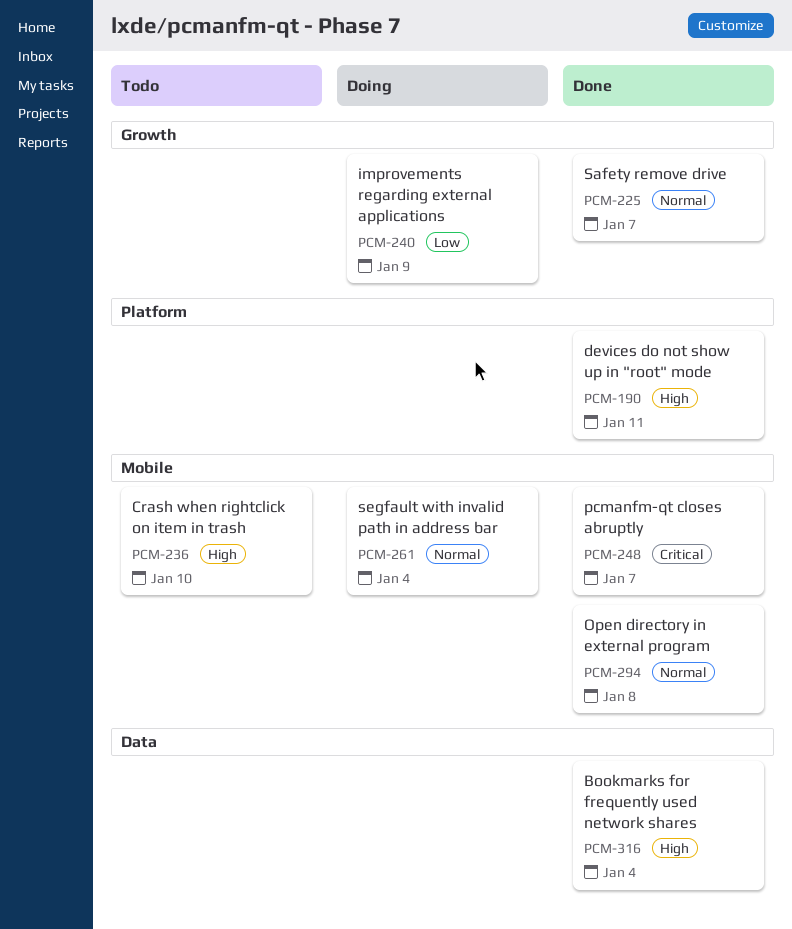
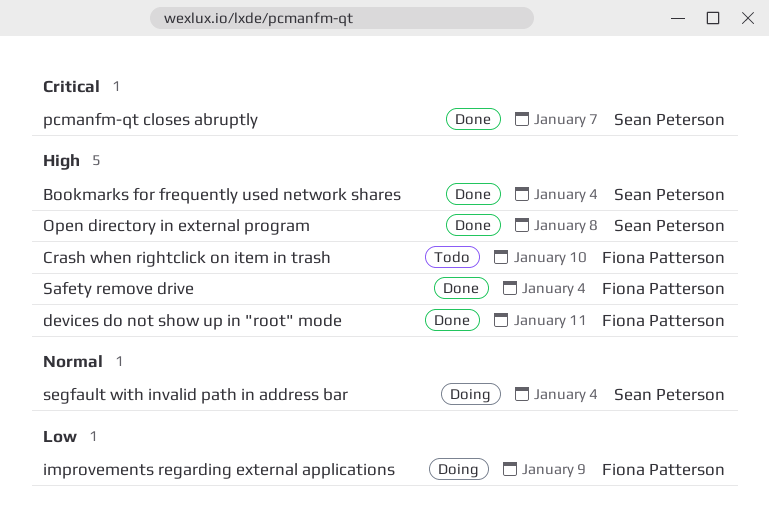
Open directory in external program, priority: Normal -> High
Safety remove drive, priority: Normal -> High
Safety remove drive, due: Jan 7 -> Jan 4

